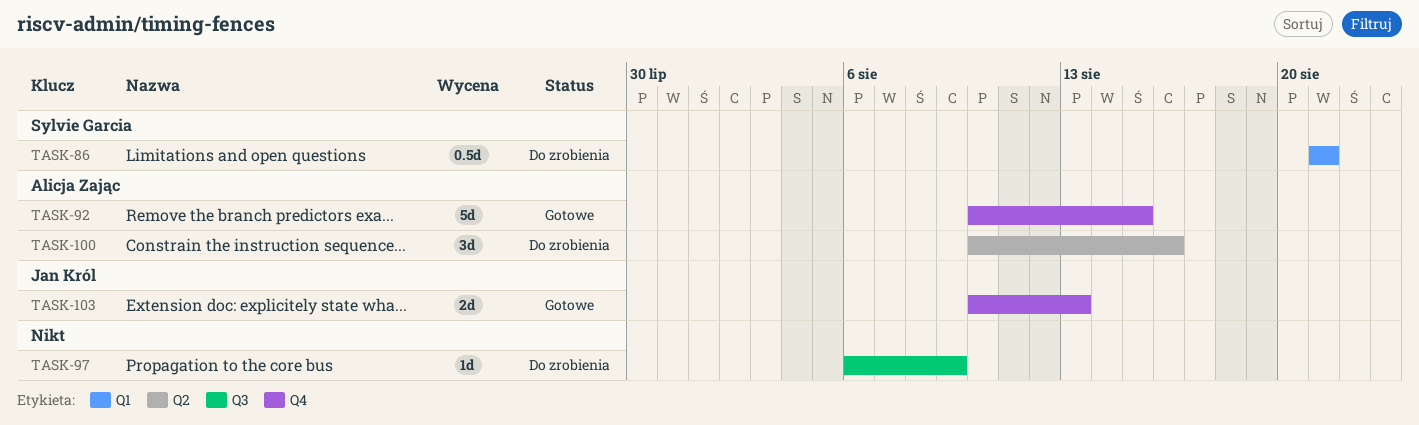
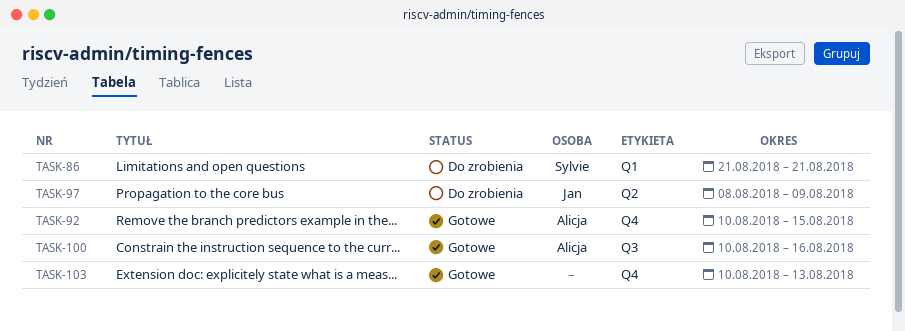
TASK-97, owner: none -> Jan Król
TASK-97, label: Q3 -> Q2
TASK-97, start: Aug 6 -> Aug 8
TASK-100, status: Do zrobienia -> Gotowe
TASK-100, label: Q2 -> Q3
TASK-103, owner: Jan Król -> none

